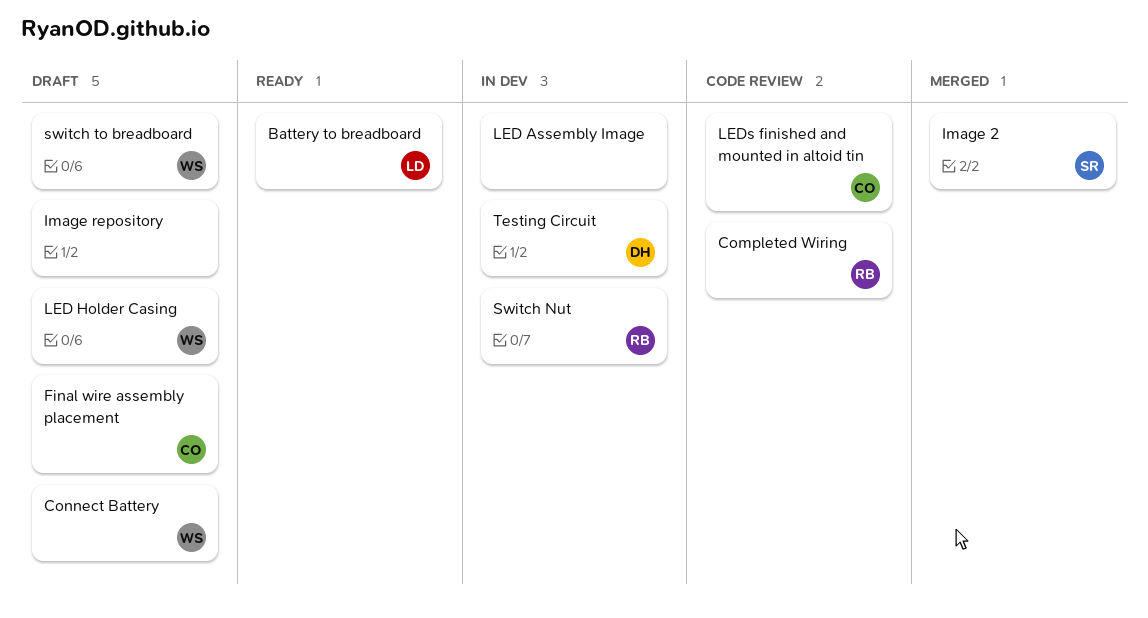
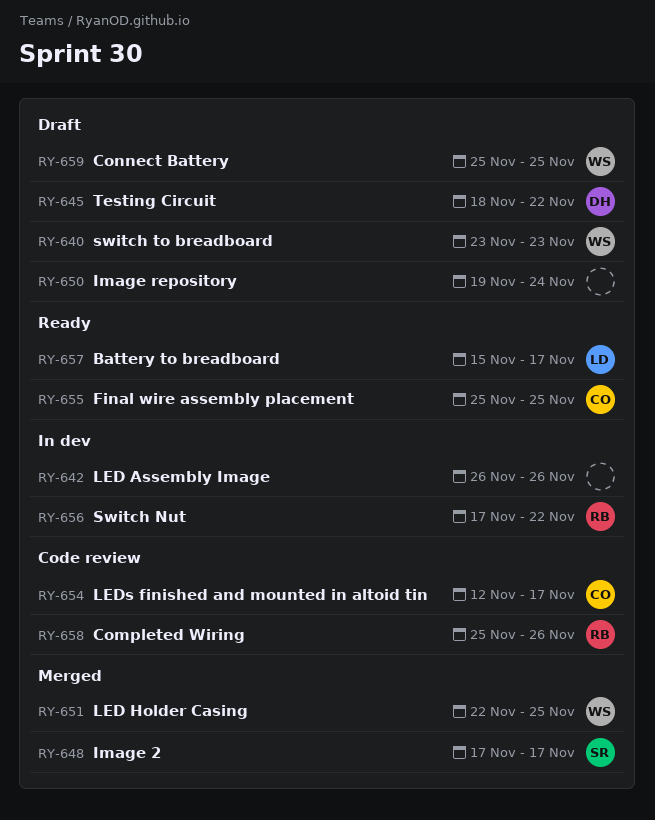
Final wire assembly placement, status: Draft -> Ready
LED Holder Casing, status: Draft -> Merged
Testing Circuit, status: In dev -> Draft

